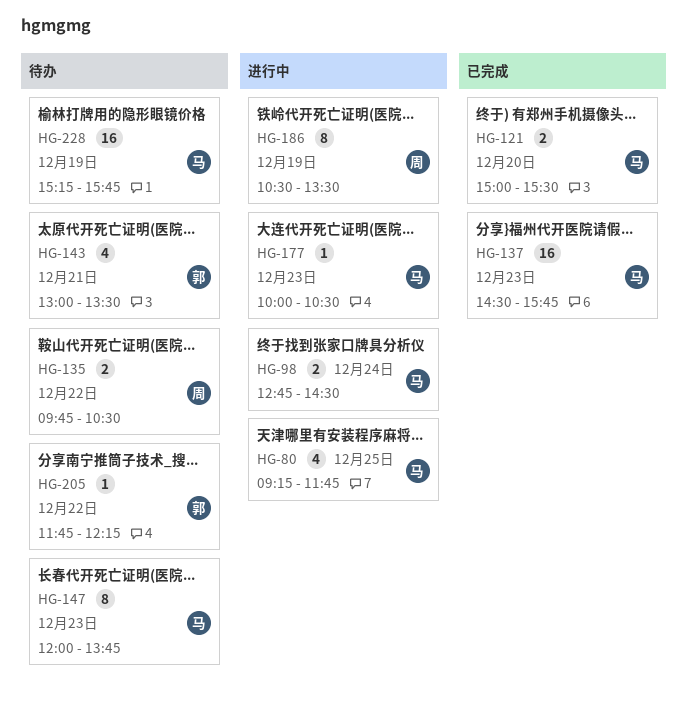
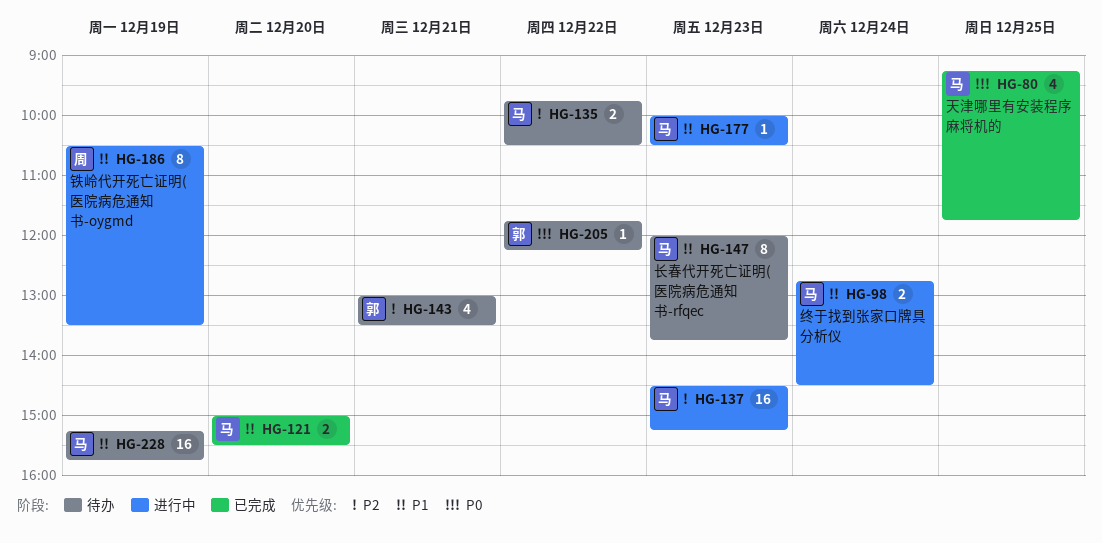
HG-80, status: 进行中 -> 已完成
HG-135, owner: 周 -> 马
HG-137, status: 已完成 -> 进行中
HG-137, ends: 15:45 -> 15:15

